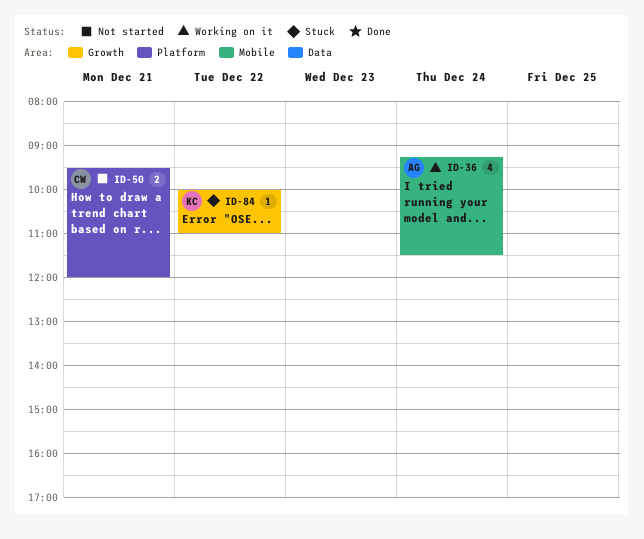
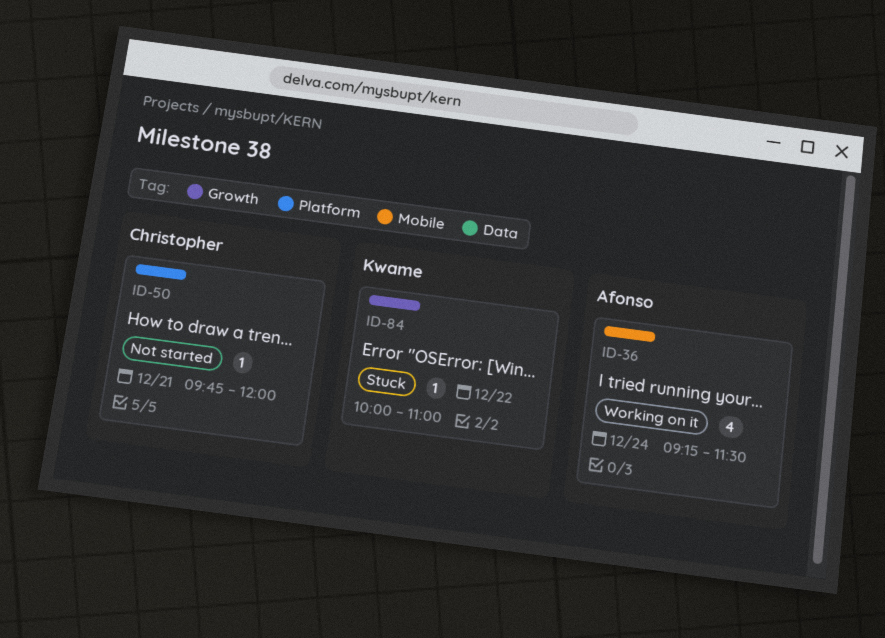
ID-50, estimate: 2 -> 1
ID-50, begins: 09:30 -> 09:45

